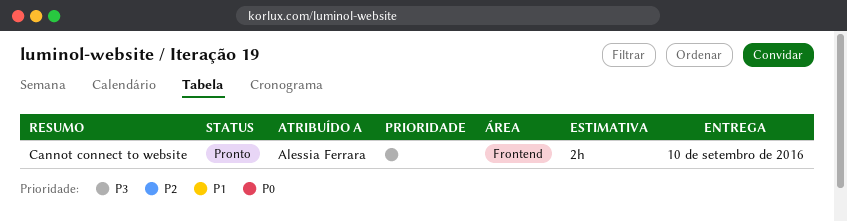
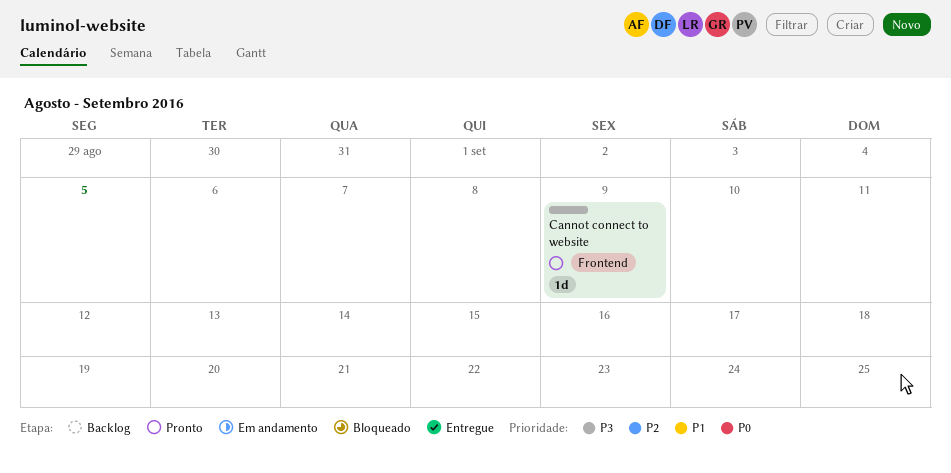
Cannot connect to website, estimate: 2h -> 1d
Cannot connect to website, due: Sep 10 -> Sep 9

